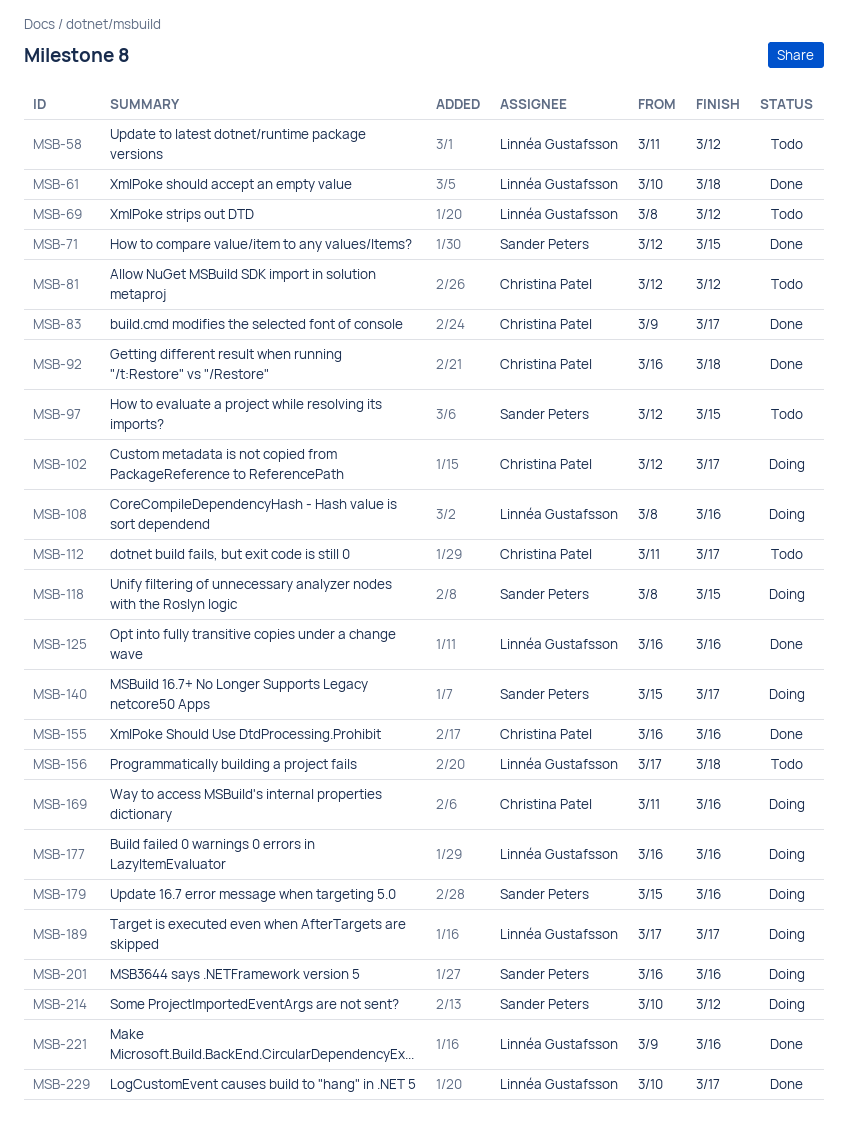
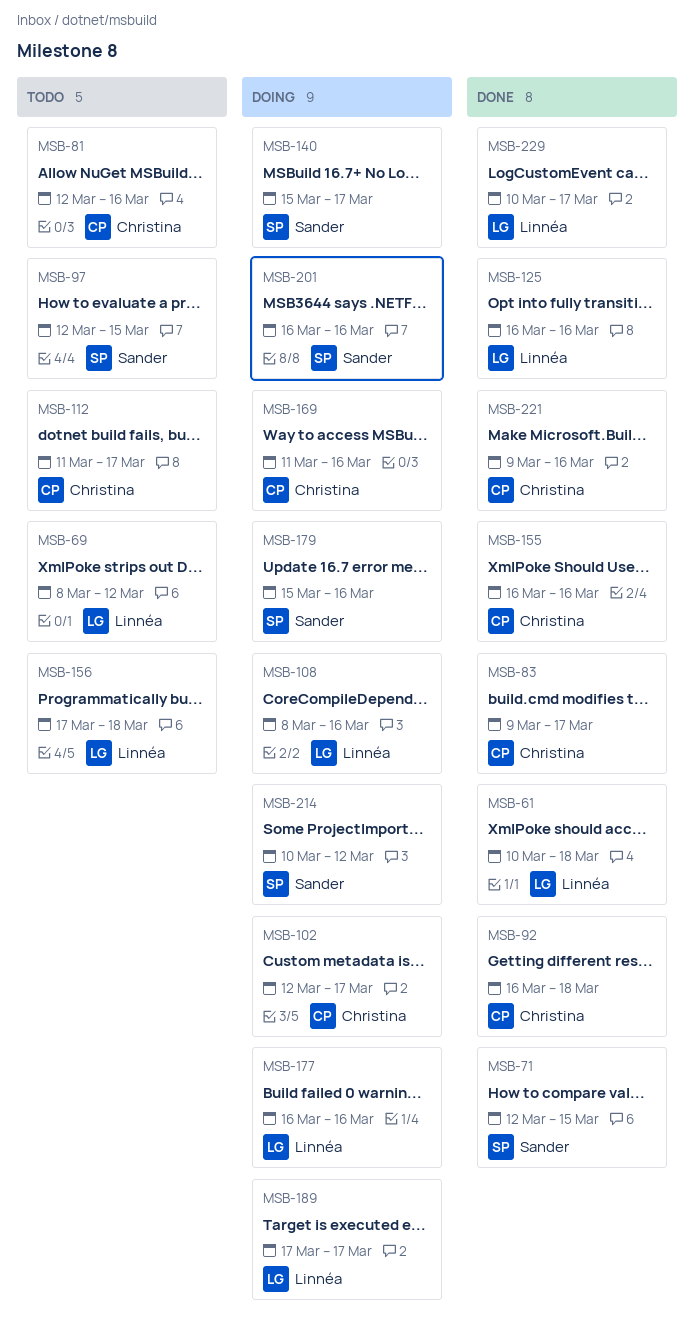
MSB-58: present -> none
MSB-81, due: Mar 12 -> Mar 16
MSB-118: present -> none
MSB-221, owner: Linnéa Gustafsson -> Christina Patel

